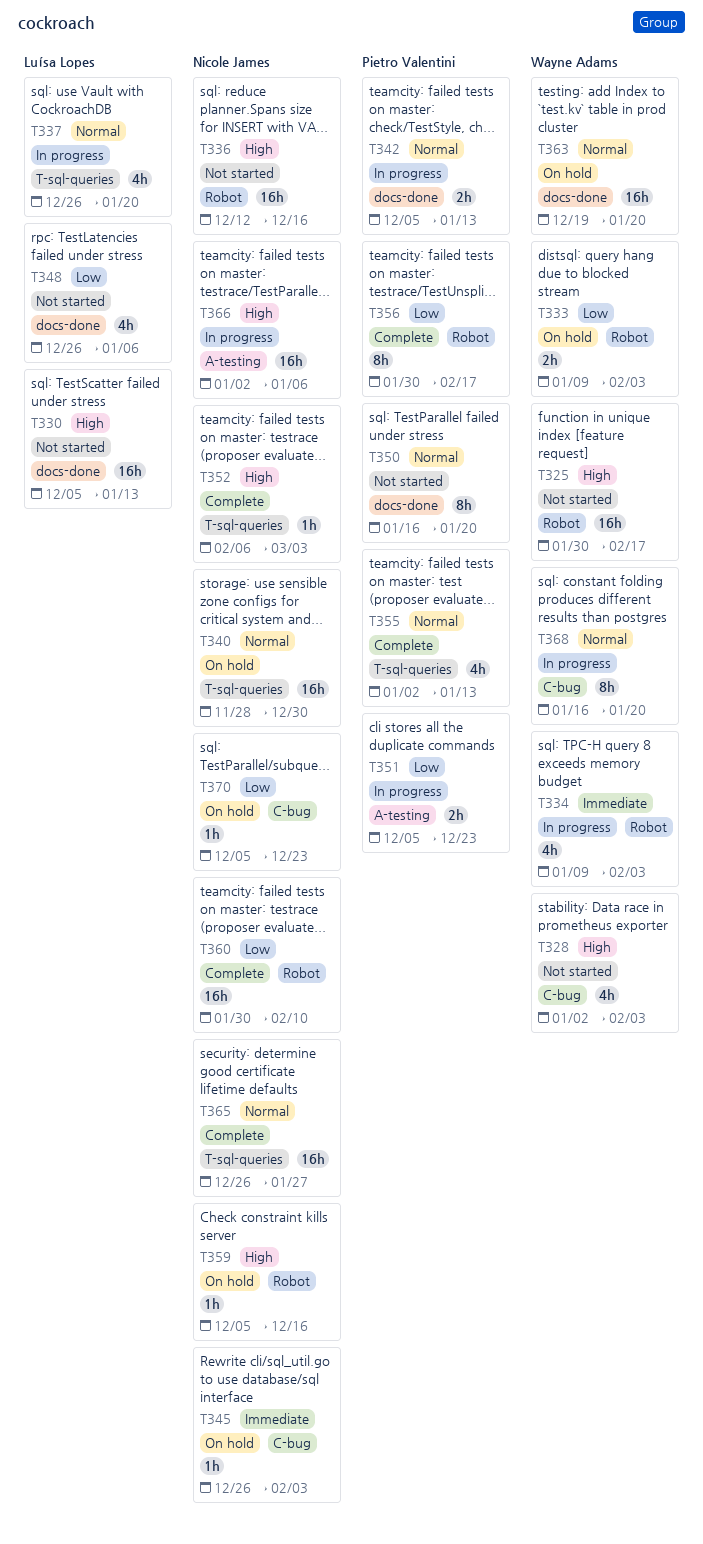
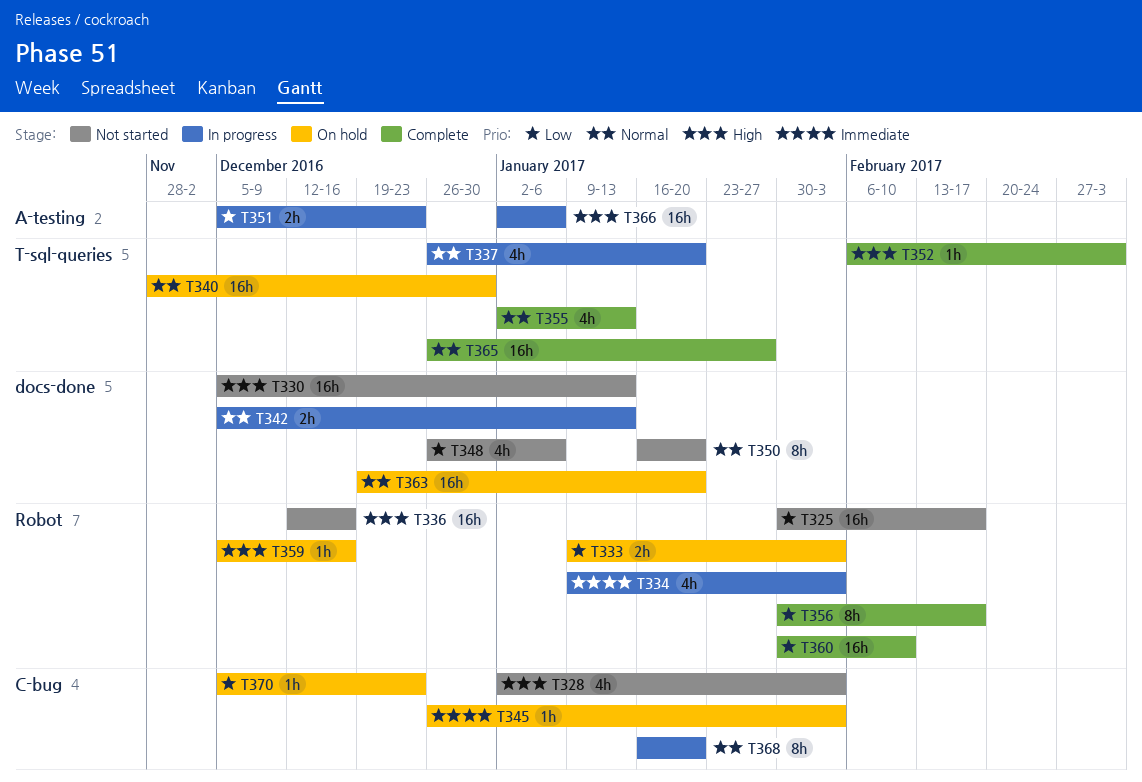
T325, priority: High -> Low

